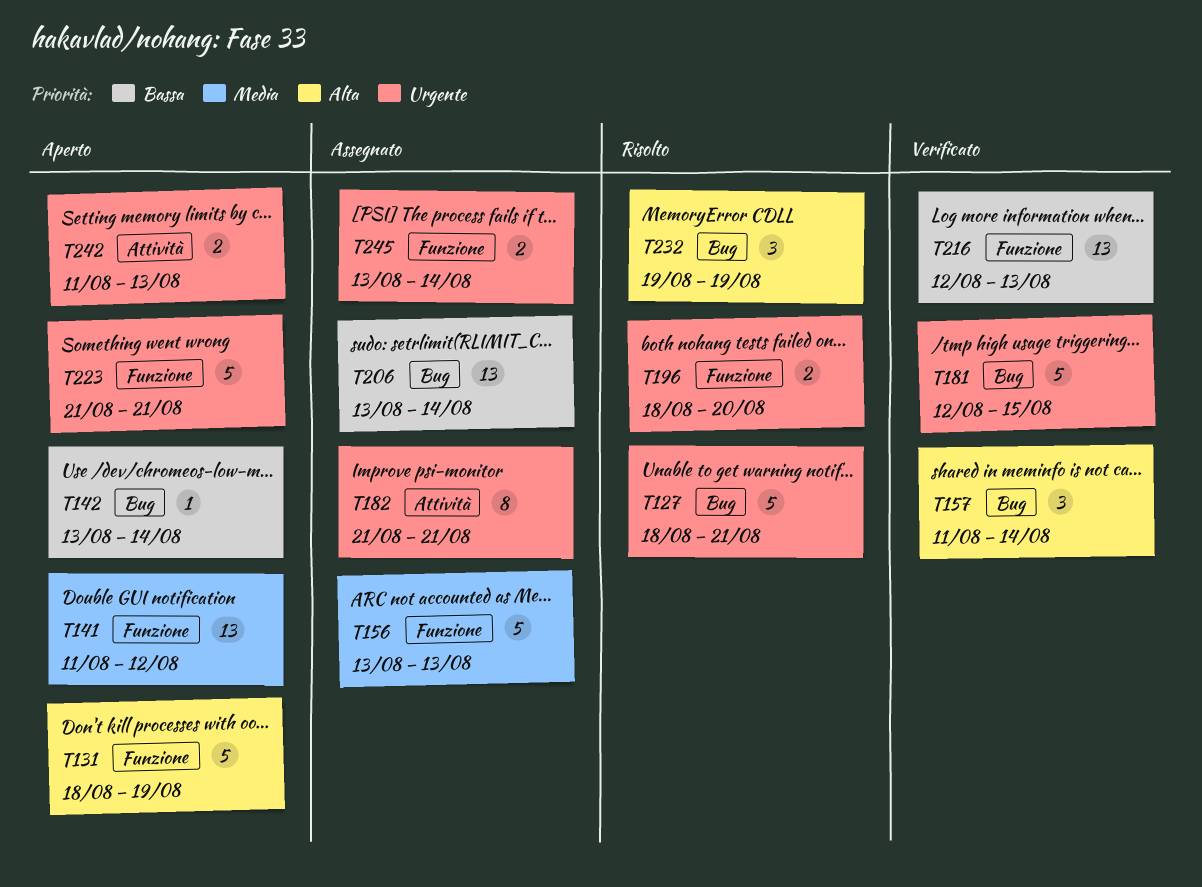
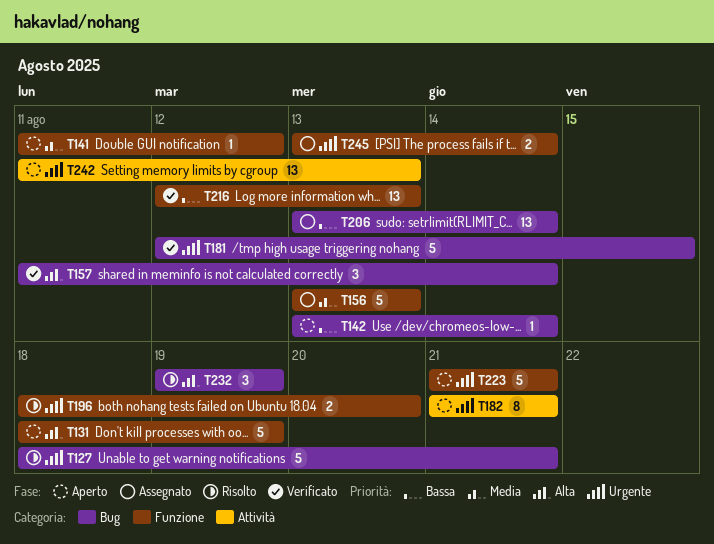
T141, estimate: 13 -> 1
T182, status: Assegnato -> Aperto
T242, estimate: 2 -> 13

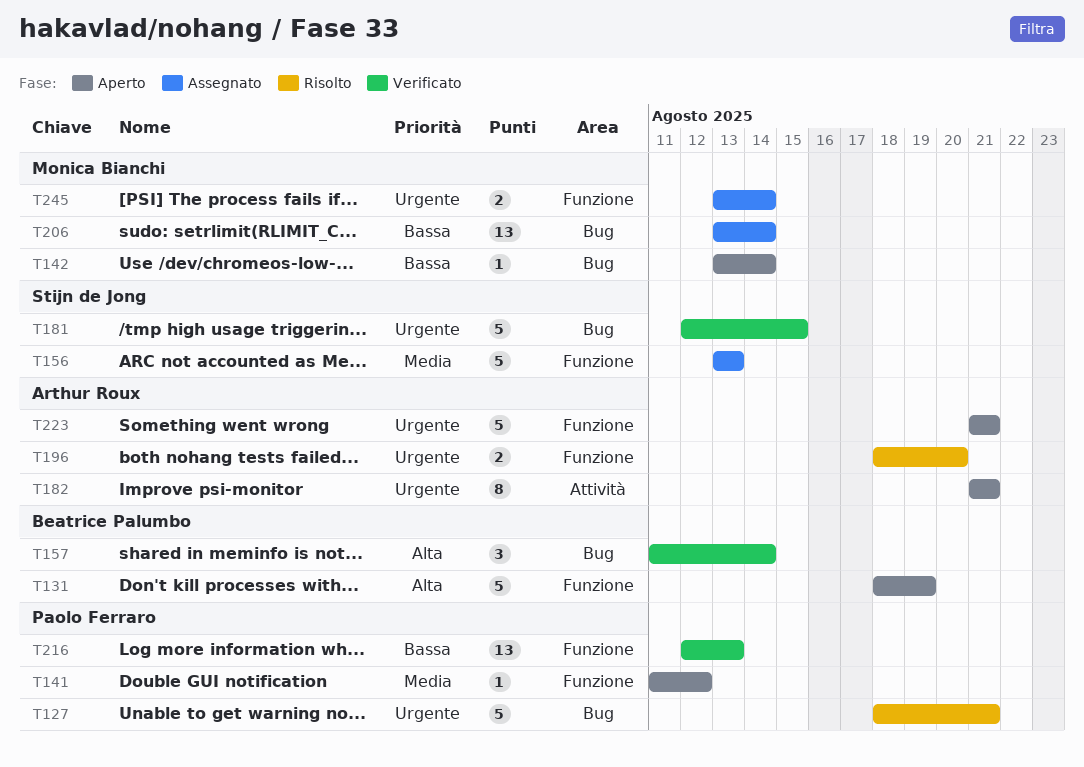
T232: present -> none
T242: present -> none

